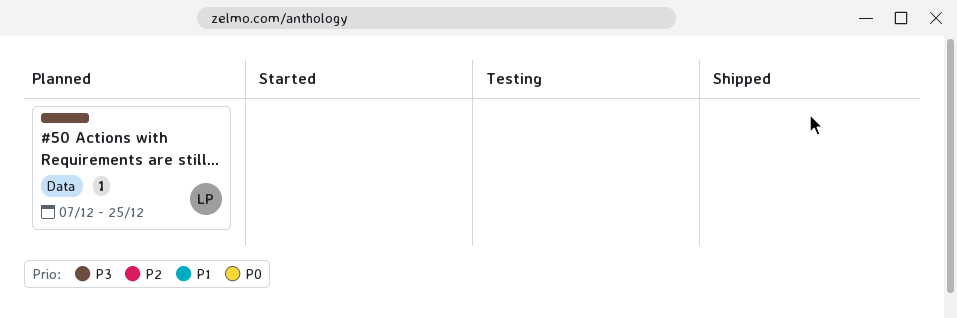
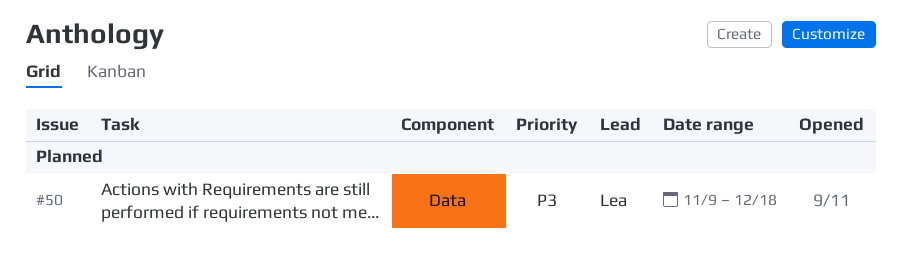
#50, start: Dec 7 -> Nov 9
#50, due: Dec 25 -> Dec 18

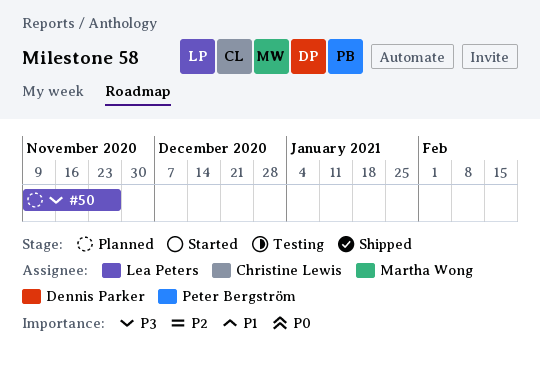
#50, due: Dec 18 -> Nov 27

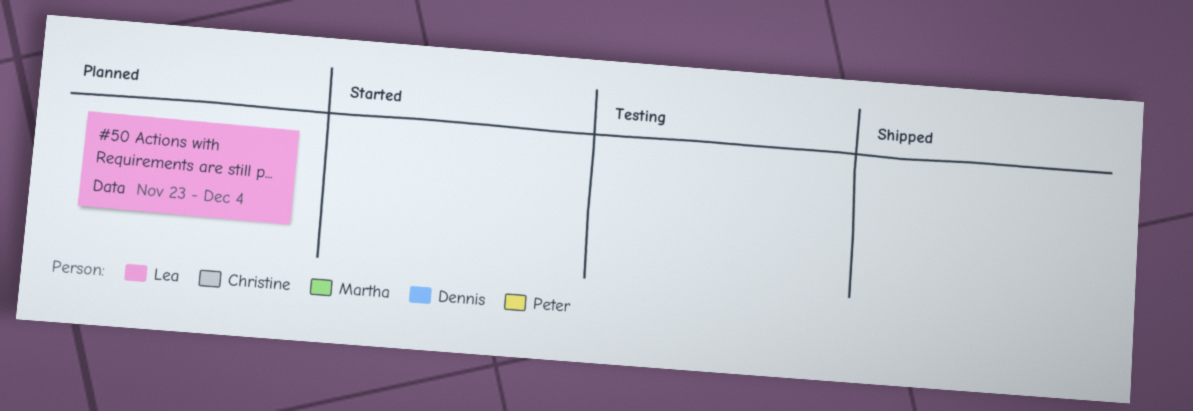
#50, start: Nov 9 -> Nov 23
#50, due: Nov 27 -> Dec 4

